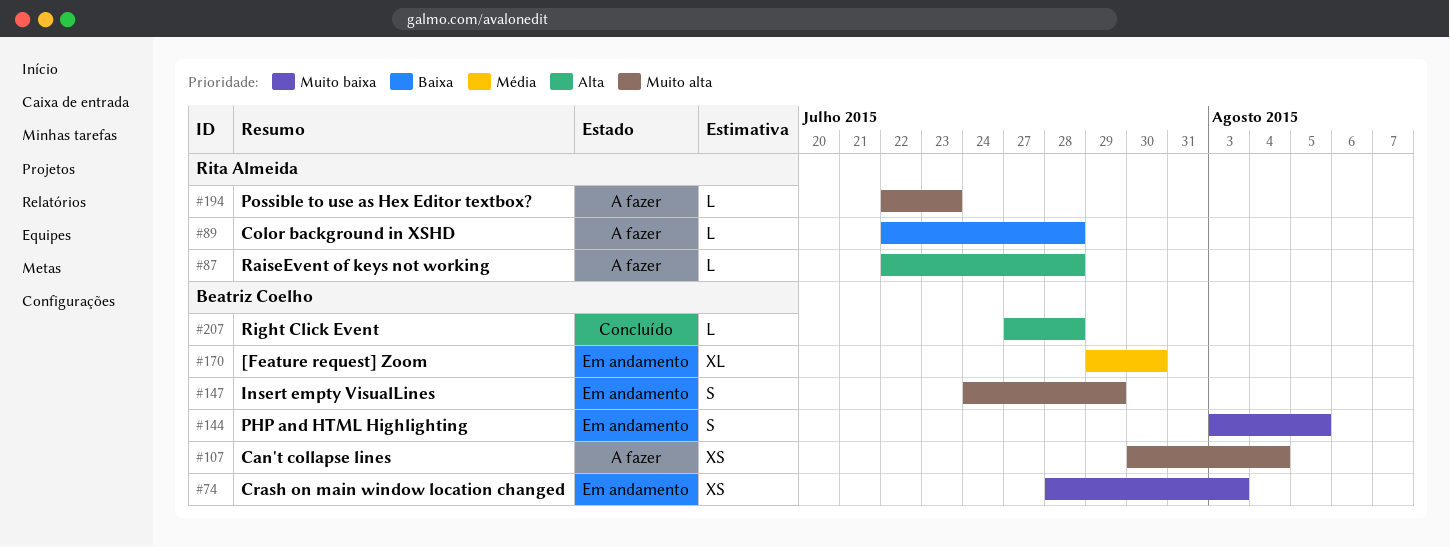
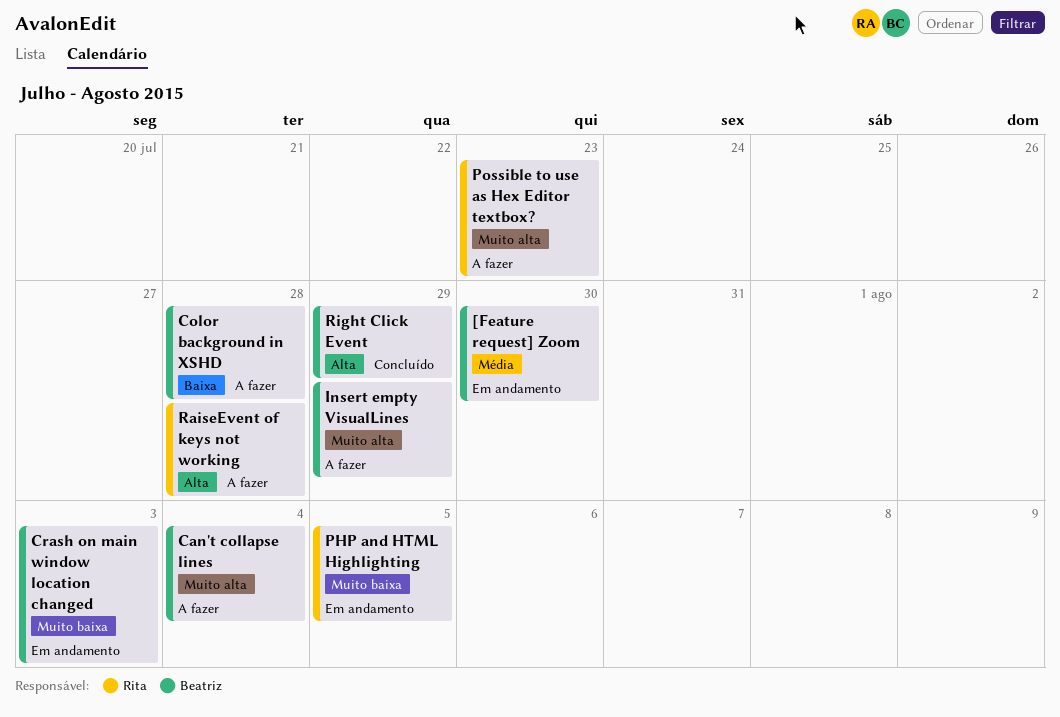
Color background in XSHD, owner: Rita Almeida -> Beatriz Coelho
Insert empty VisualLines, status: Em andamento -> A fazer
PHP and HTML Highlighting, owner: Beatriz Coelho -> Rita Almeida
Right Click Event, due: Jul 28 -> Jul 29

